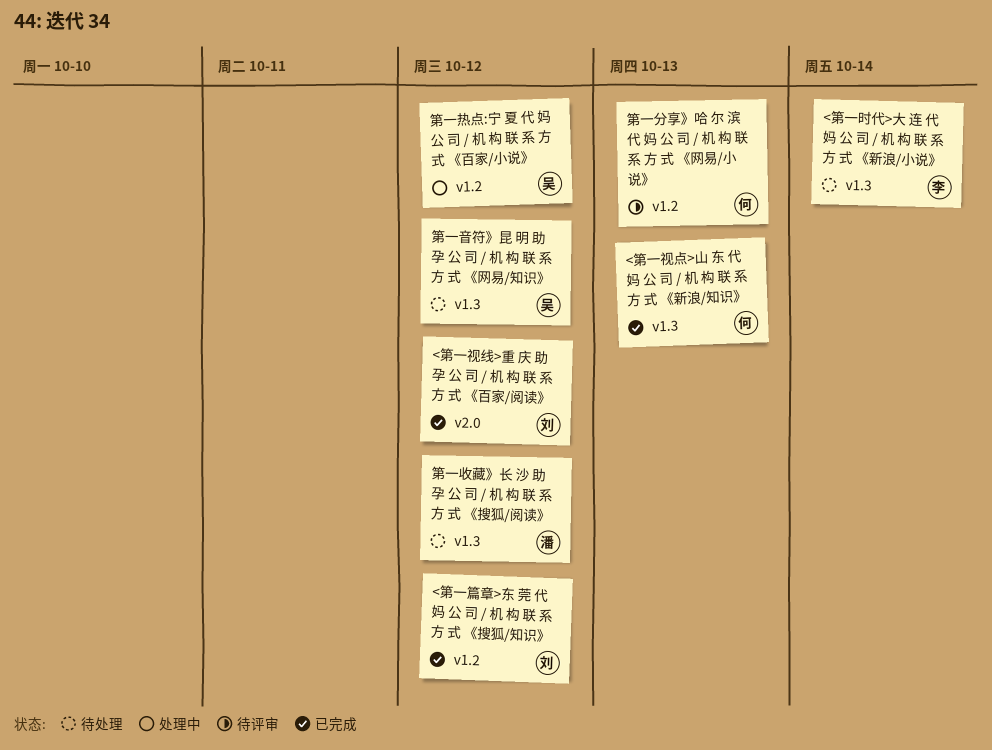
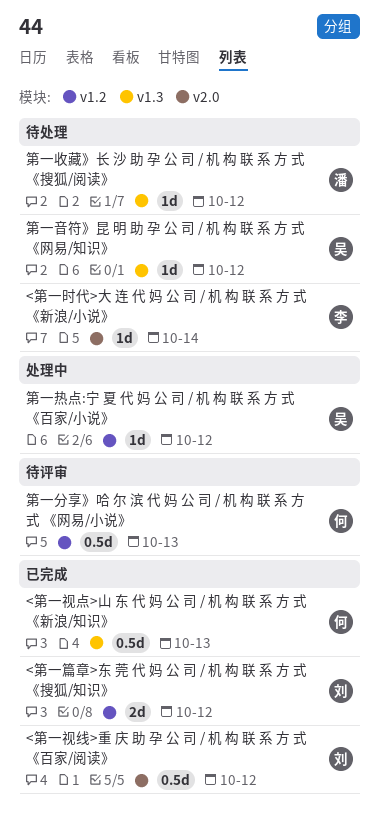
<第一时代>大 连 代 妈 公 司 / 机 构 联 系 方 式 《新浪/小说》, label: v1.3 -> v2.0

